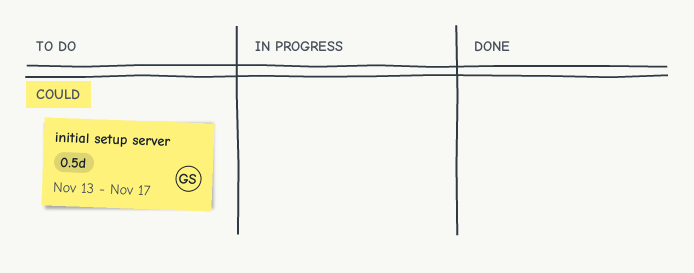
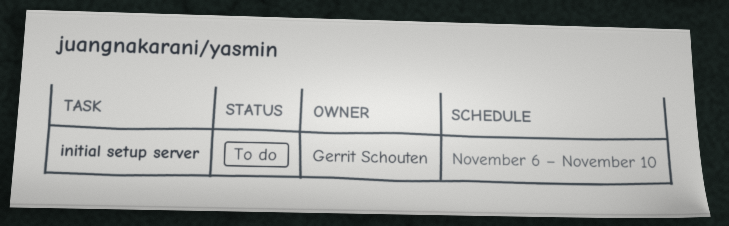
initial setup server, start: Nov 13 -> Nov 6
initial setup server, due: Nov 17 -> Nov 10

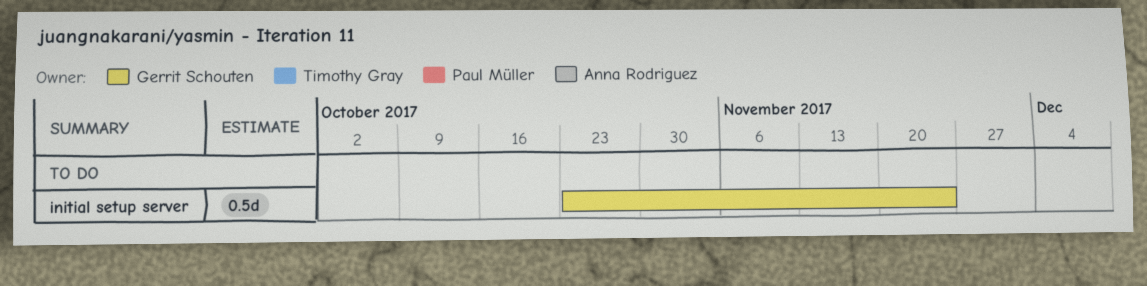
initial setup server, start: Nov 6 -> Oct 23
initial setup server, due: Nov 10 -> Nov 24

